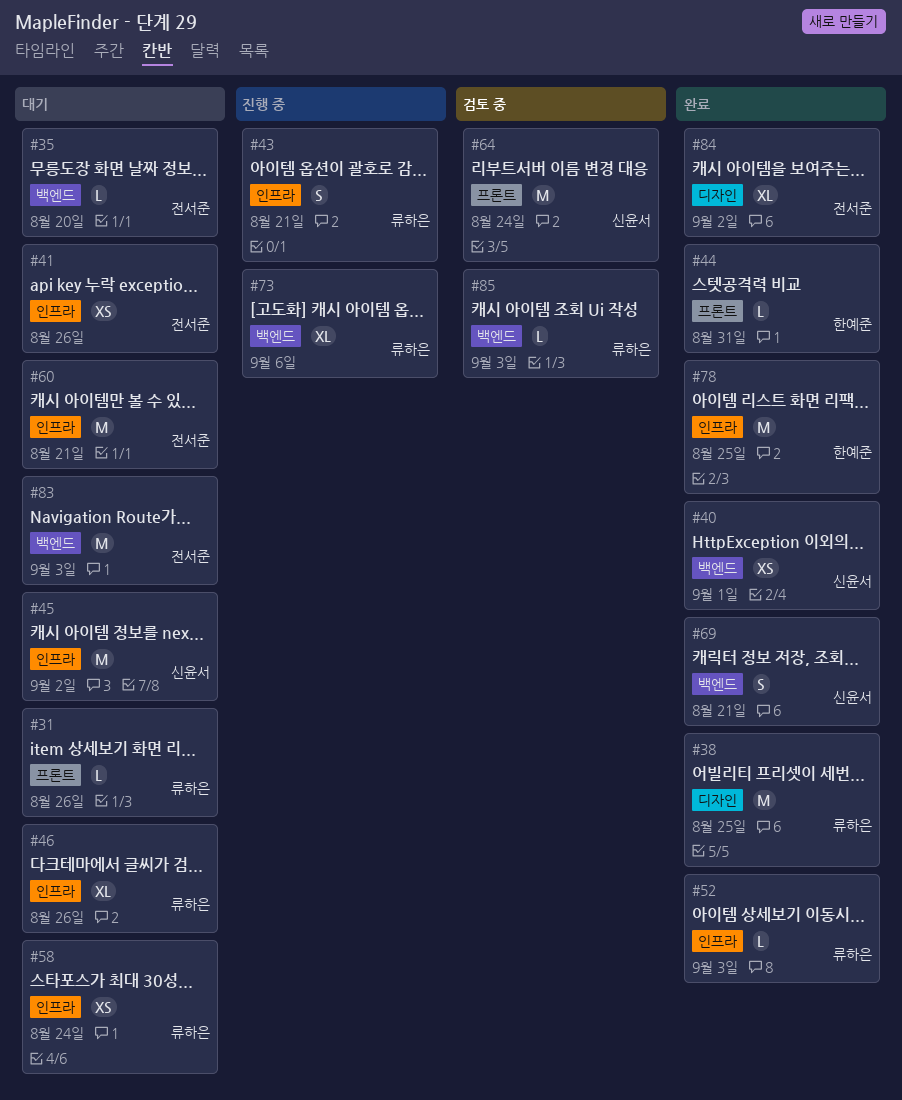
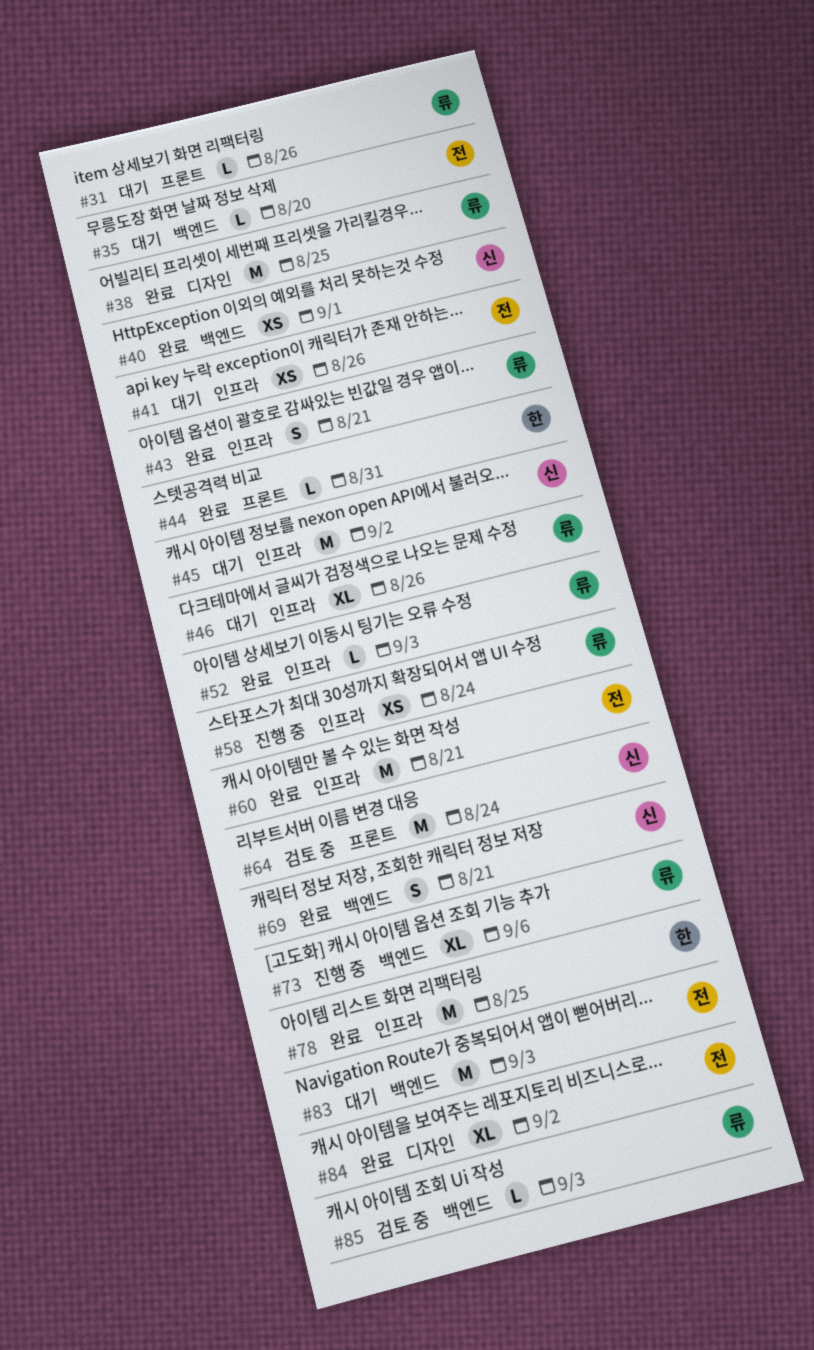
#43, status: 진행 중 -> 완료
#58, status: 대기 -> 진행 중
#60, status: 대기 -> 완료

